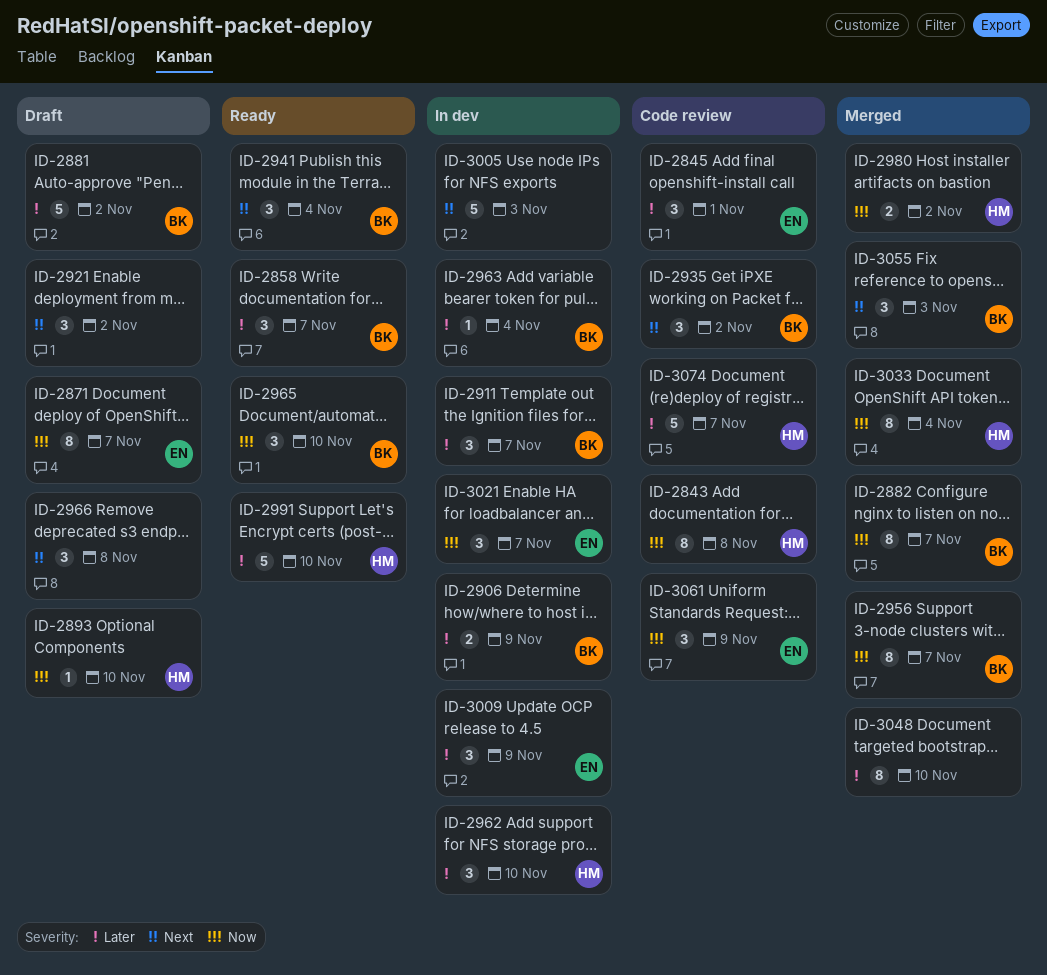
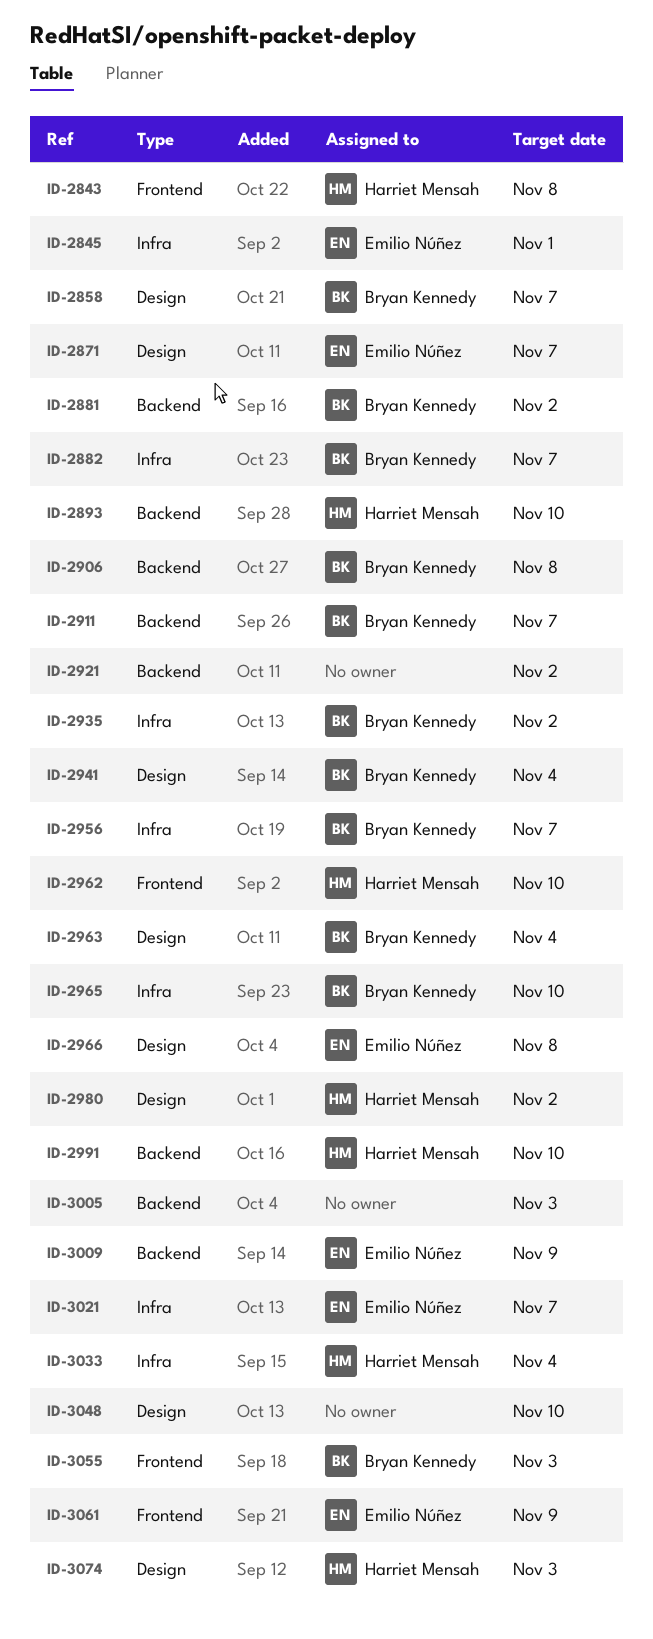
ID-2906, due: Nov 9 -> Nov 8
ID-2966, owner: none -> Emilio Núñez
ID-3074, due: Nov 7 -> Nov 3

